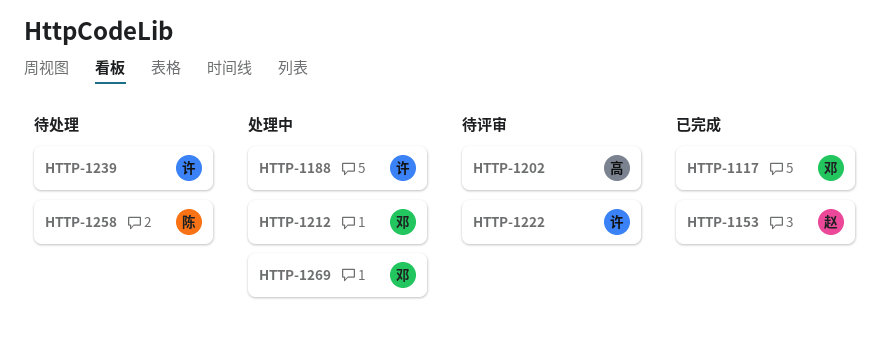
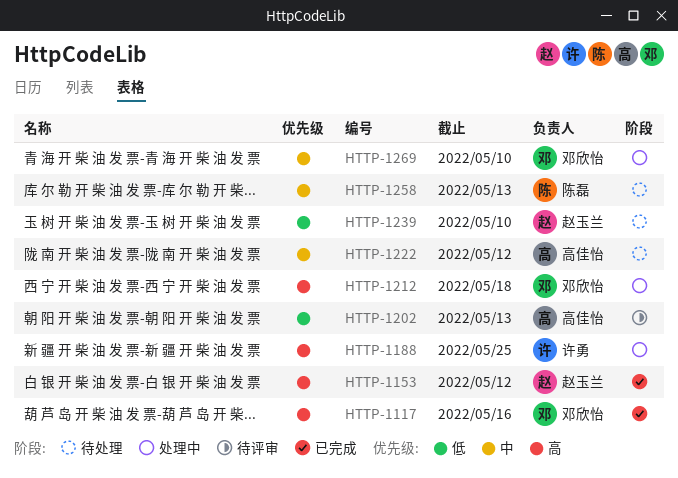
HTTP-1222, status: 待评审 -> 待处理
HTTP-1222, owner: 许勇 -> 高佳怡
HTTP-1239, owner: 许勇 -> 赵玉兰

